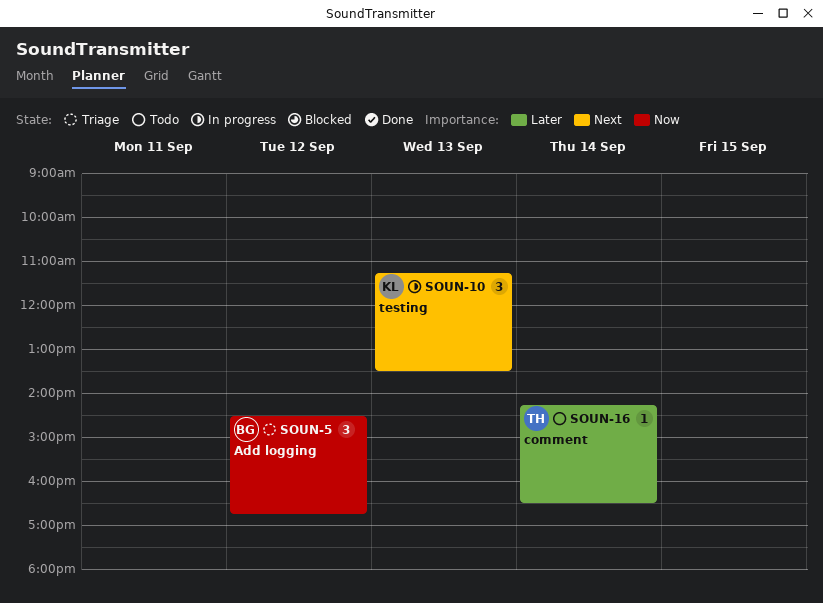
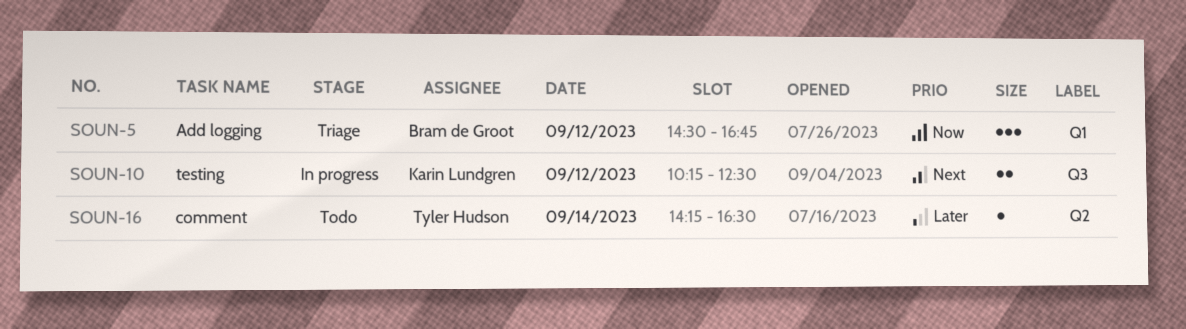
SOUN-10, estimate: 3 -> 2
SOUN-10, day: Sep 13 -> Sep 12
SOUN-10, begins: 11:15 -> 10:15
SOUN-10, ends: 13:30 -> 12:30

